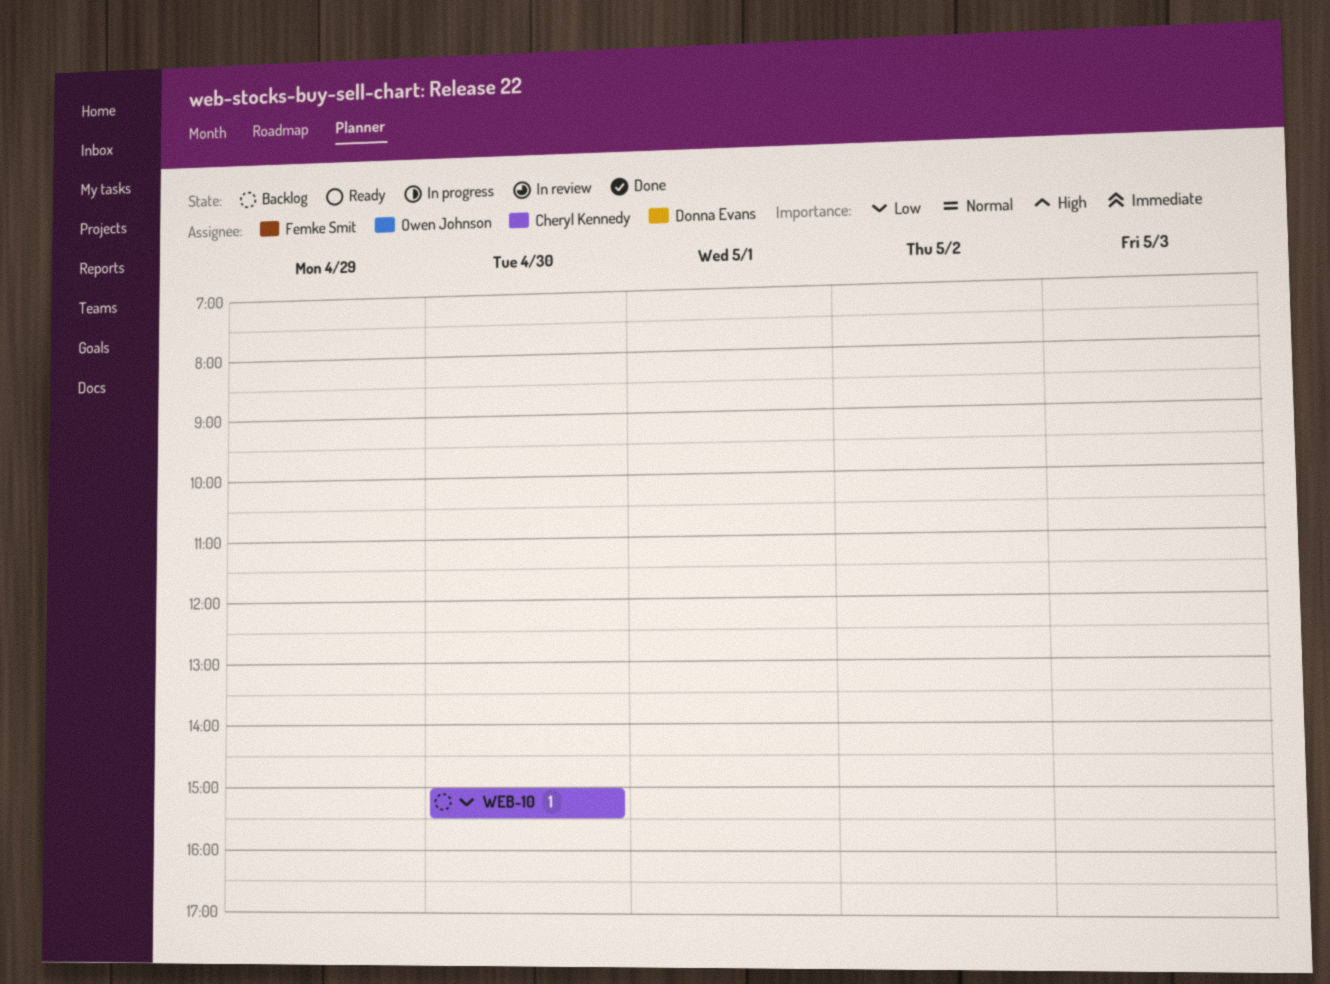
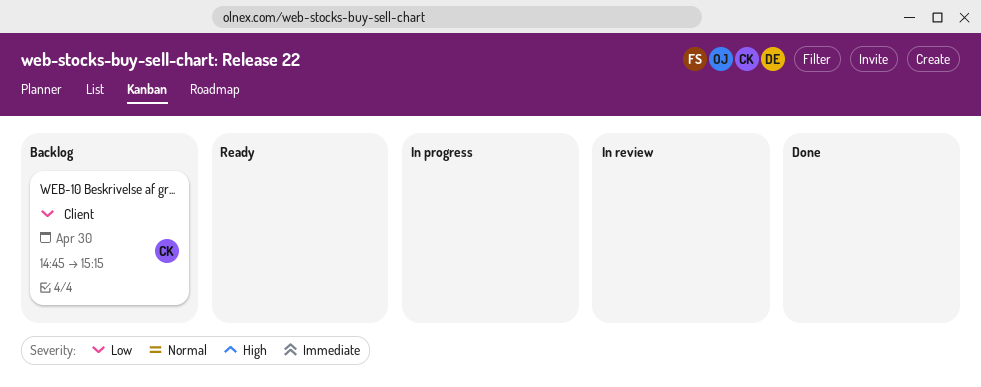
WEB-10, begins: 15:00 -> 14:45
WEB-10, ends: 15:30 -> 15:15

